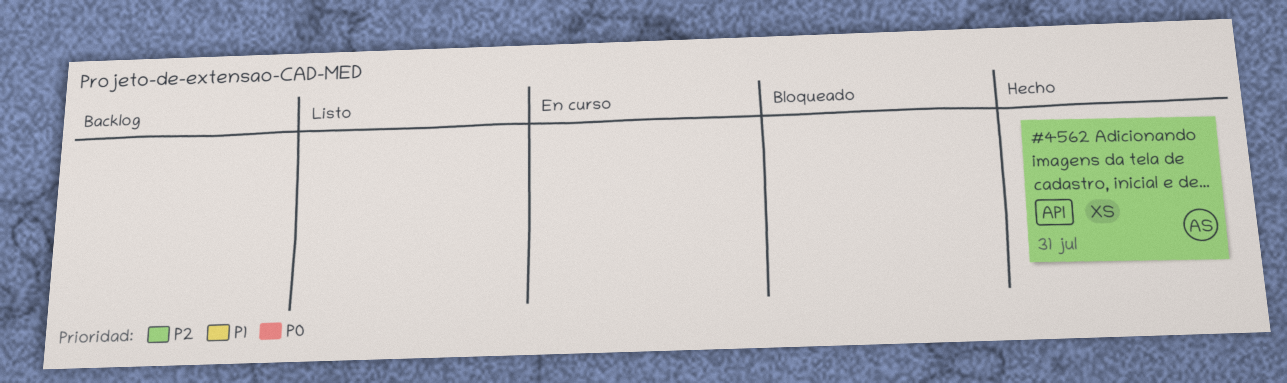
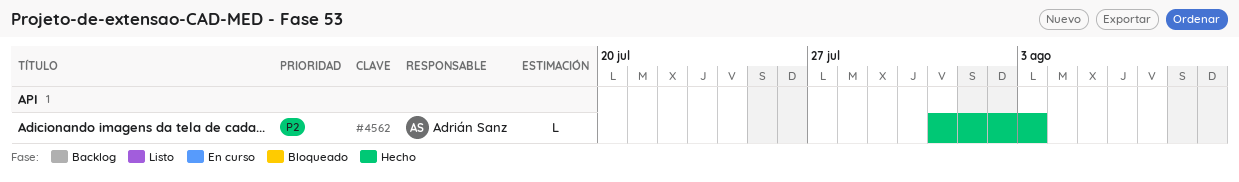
#4562, estimate: XS -> L
#4562, due: Jul 31 -> Aug 3

